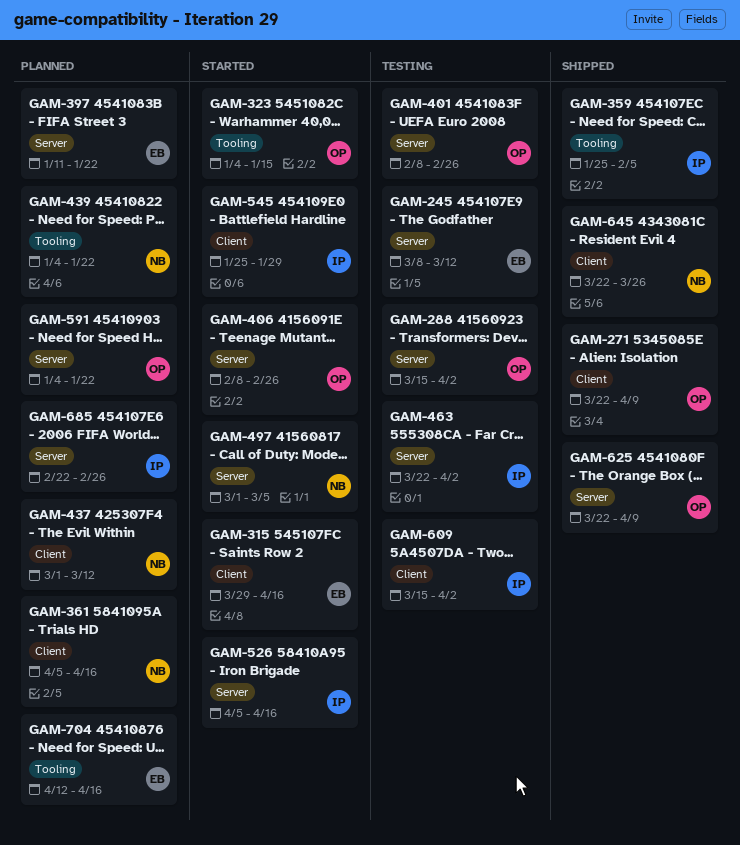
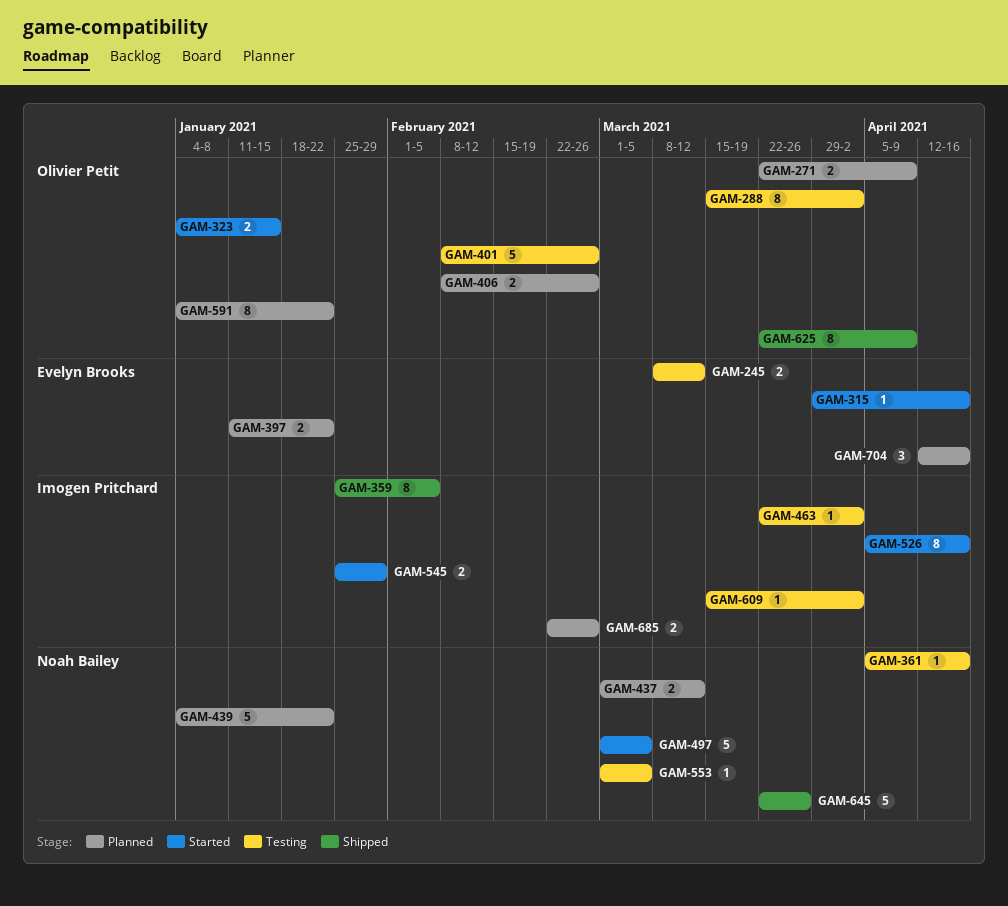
GAM-271, status: Shipped -> Planned
GAM-361, status: Planned -> Testing
GAM-406, status: Started -> Planned
GAM-553: none -> present

